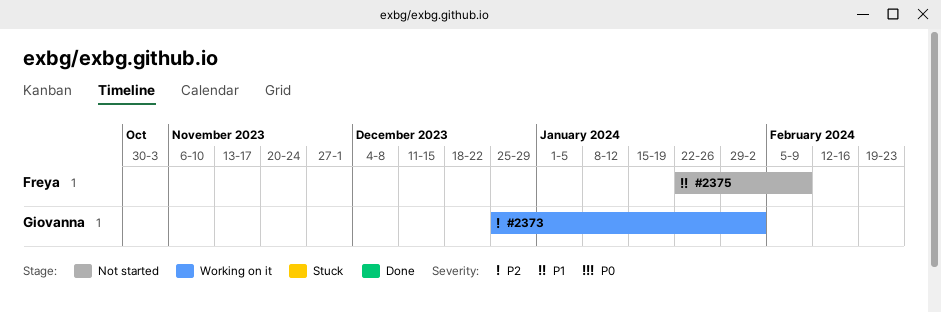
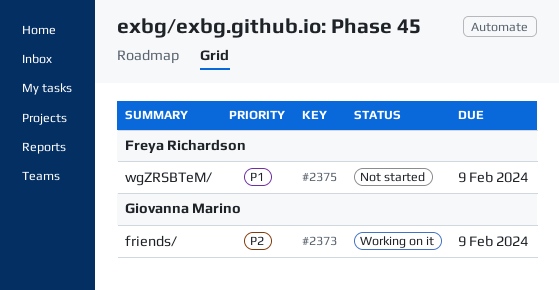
#2373, due: Feb 2 -> Feb 9

